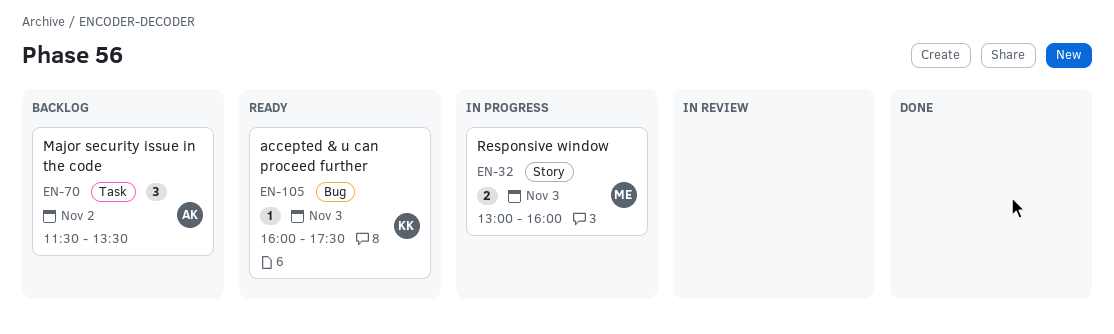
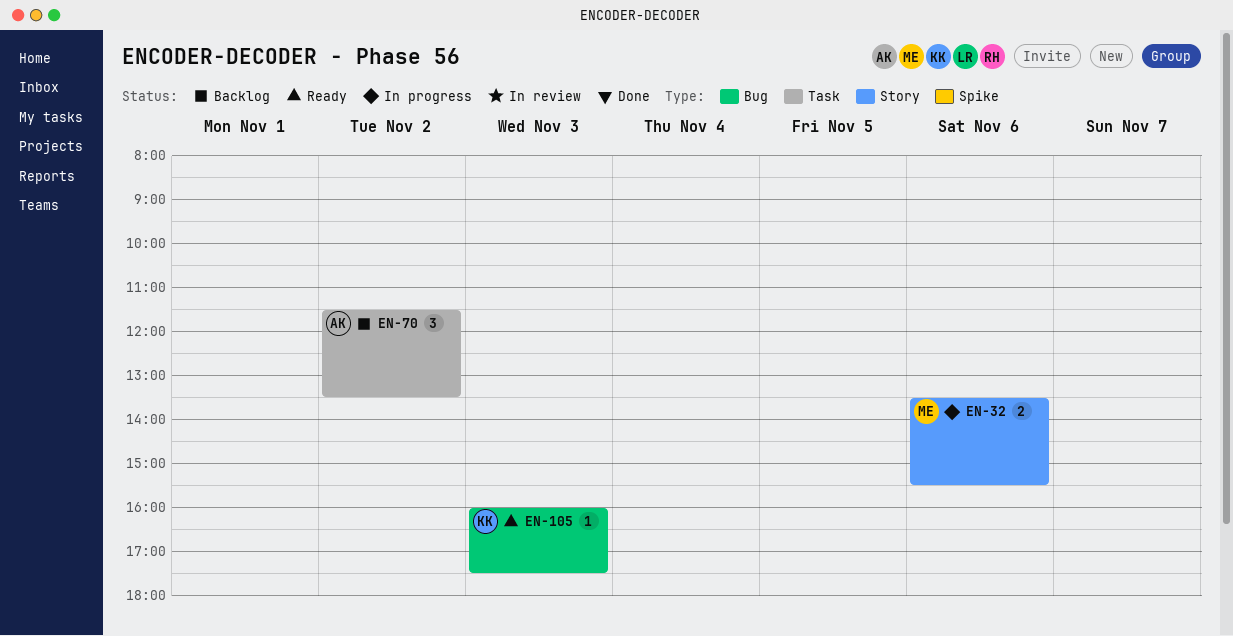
EN-32, day: Nov 3 -> Nov 6
EN-32, begins: 13:00 -> 13:30
EN-32, ends: 16:00 -> 15:30

